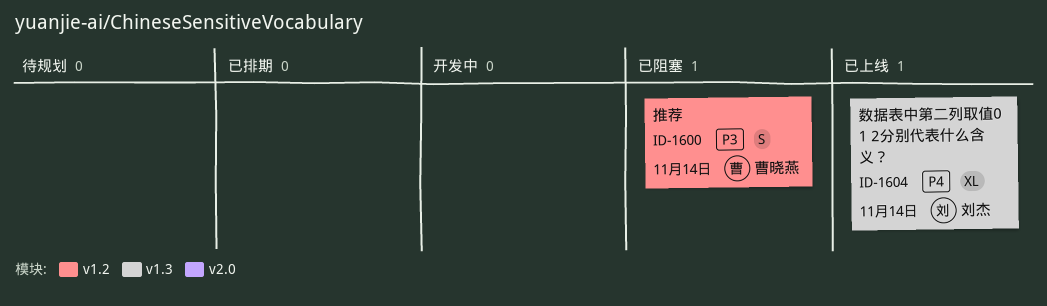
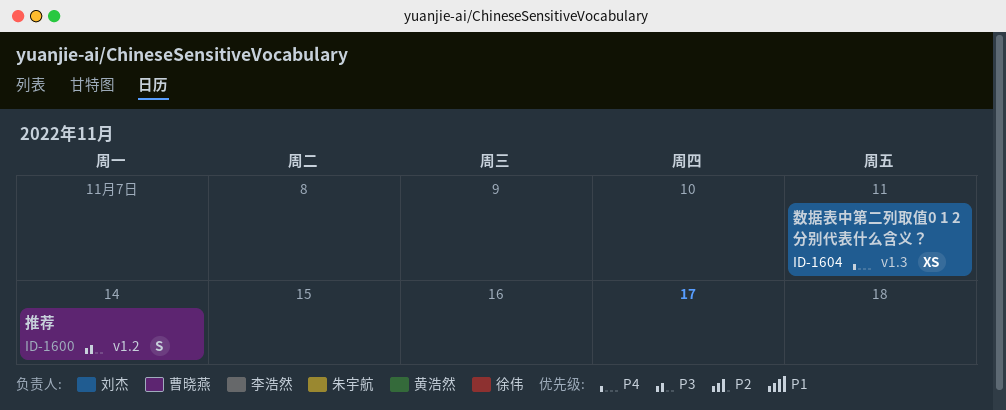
ID-1604, estimate: XL -> XS
ID-1604, due: Nov 14 -> Nov 11

